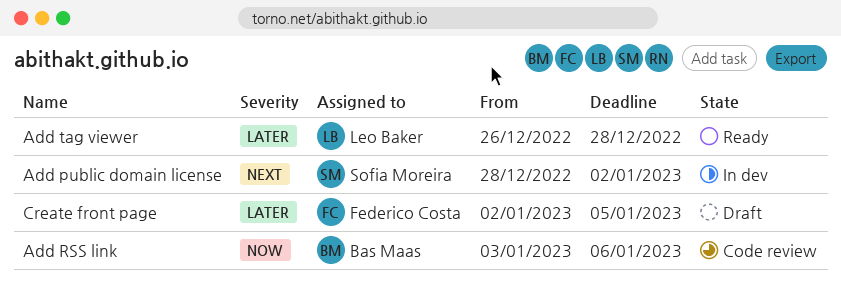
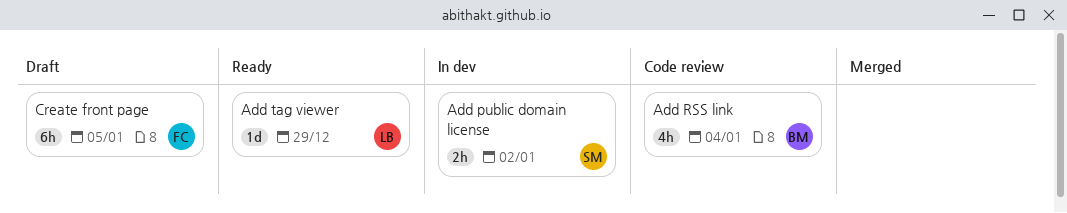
Add RSS link, due: Jan 6 -> Jan 4
Add tag viewer, due: Dec 28 -> Dec 29

